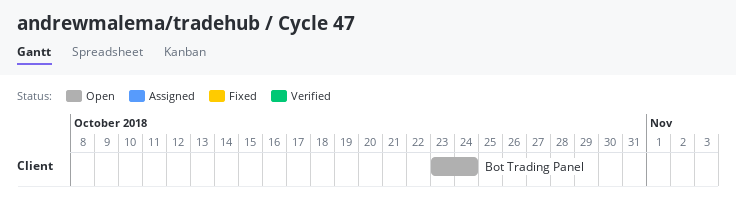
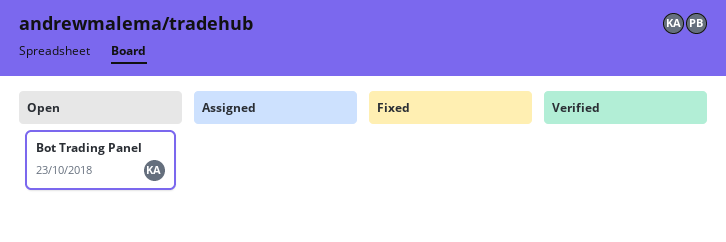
Bot Trading Panel, due: Oct 24 -> Oct 23

